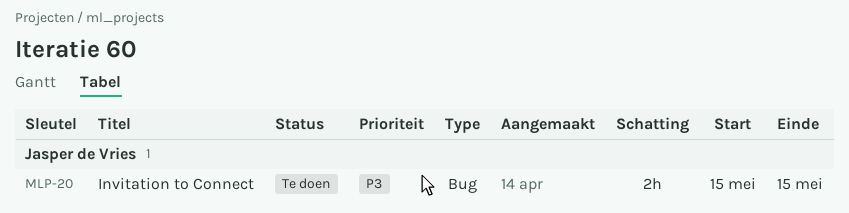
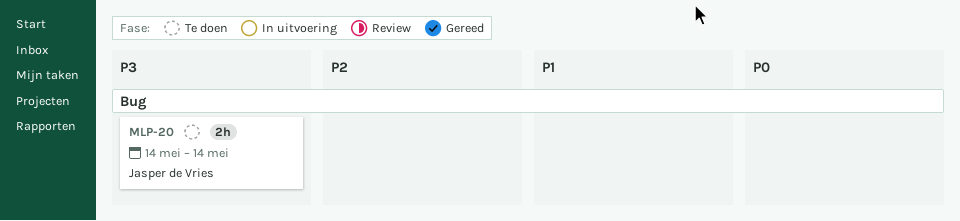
MLP-20, start: May 15 -> May 14
MLP-20, due: May 15 -> May 14

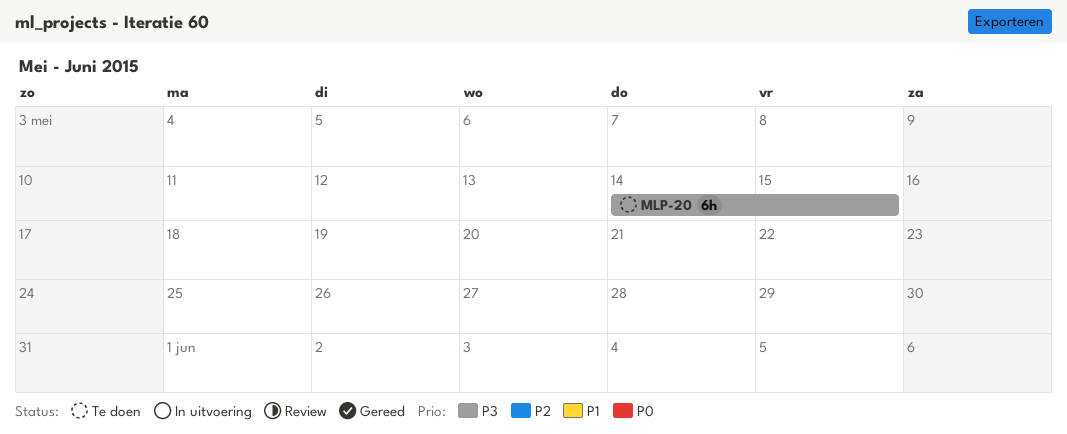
MLP-20, estimate: 2h -> 6h
MLP-20, due: May 14 -> May 15

